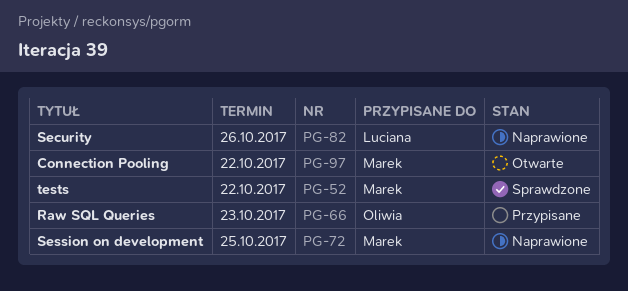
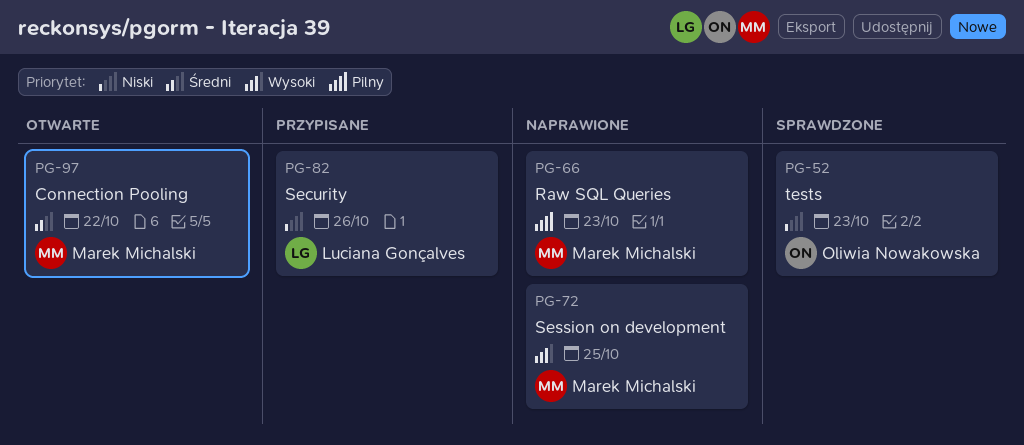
PG-52, owner: Marek Michalski -> Oliwia Nowakowska
PG-52, due: Oct 22 -> Oct 23
PG-66, status: Przypisane -> Naprawione
PG-66, owner: Oliwia Nowakowska -> Marek Michalski
PG-82, status: Naprawione -> Przypisane

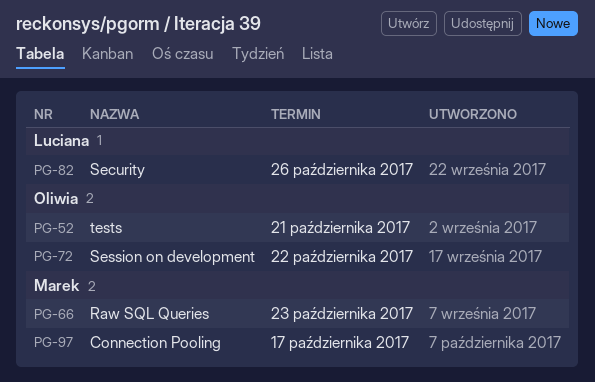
PG-52, due: Oct 23 -> Oct 21
PG-72, owner: Marek Michalski -> Oliwia Nowakowska
PG-72, due: Oct 25 -> Oct 22
PG-97, due: Oct 22 -> Oct 17

